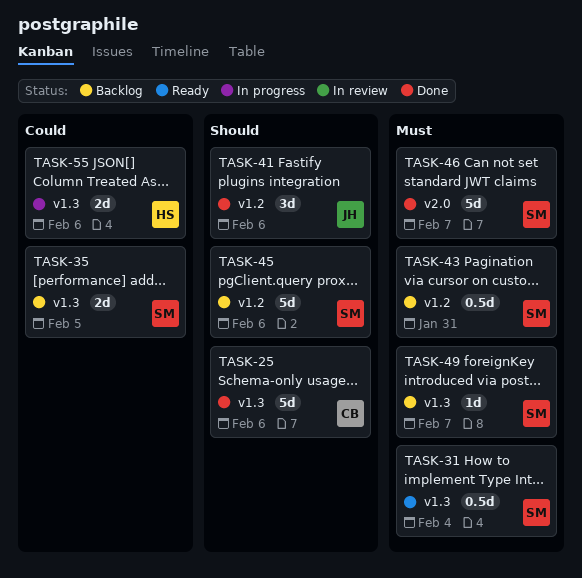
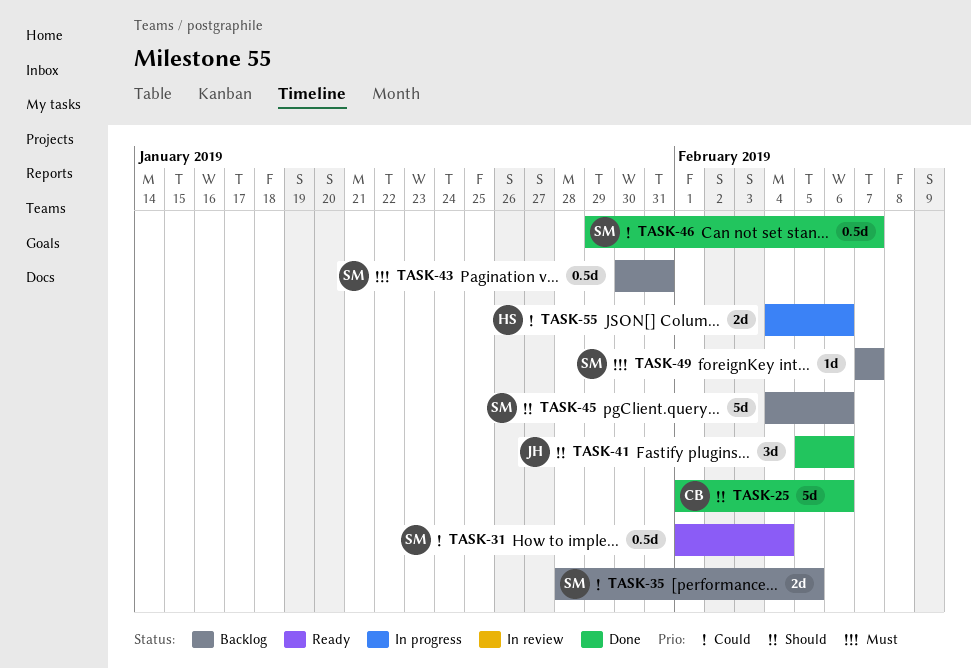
TASK-31, priority: Must -> Could
TASK-46, priority: Must -> Could
TASK-46, estimate: 5d -> 0.5d

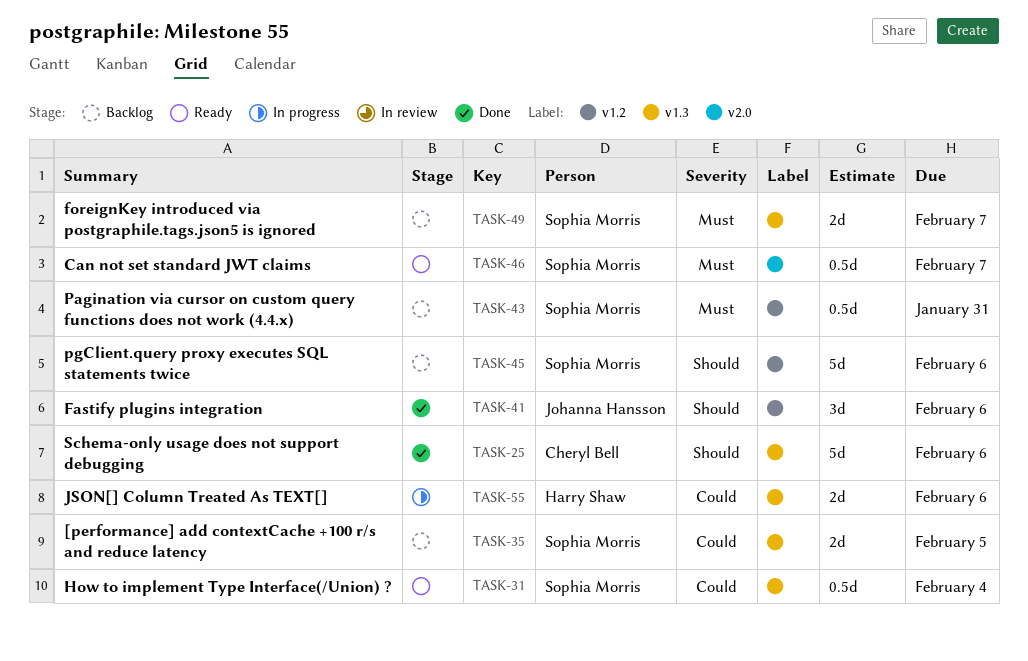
TASK-46, status: Done -> Ready
TASK-46, priority: Could -> Must
TASK-49, estimate: 1d -> 2d

